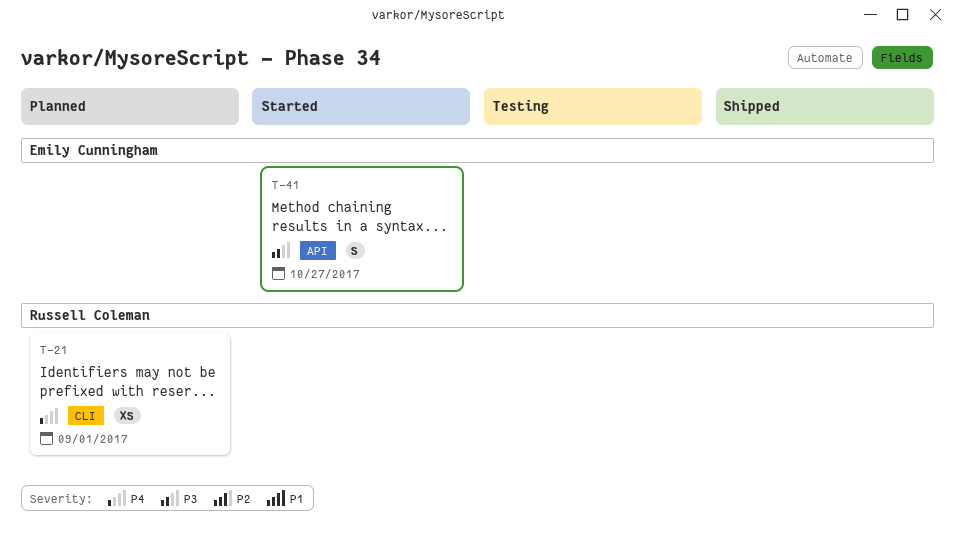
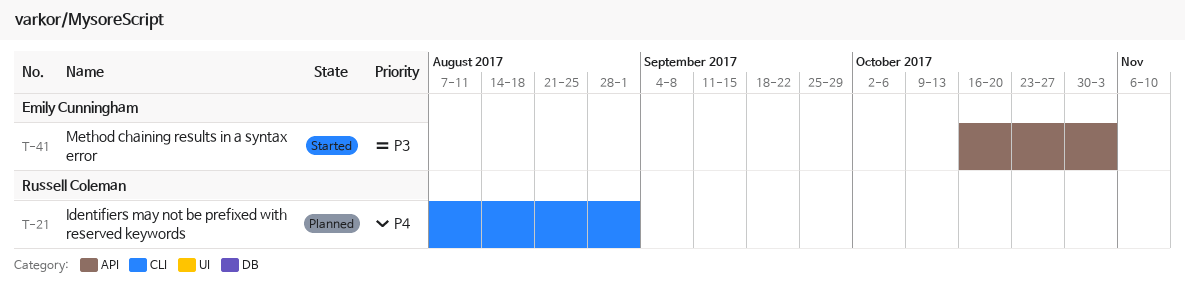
T-41, due: Oct 27 -> Nov 3

